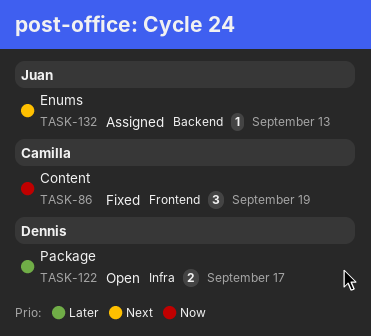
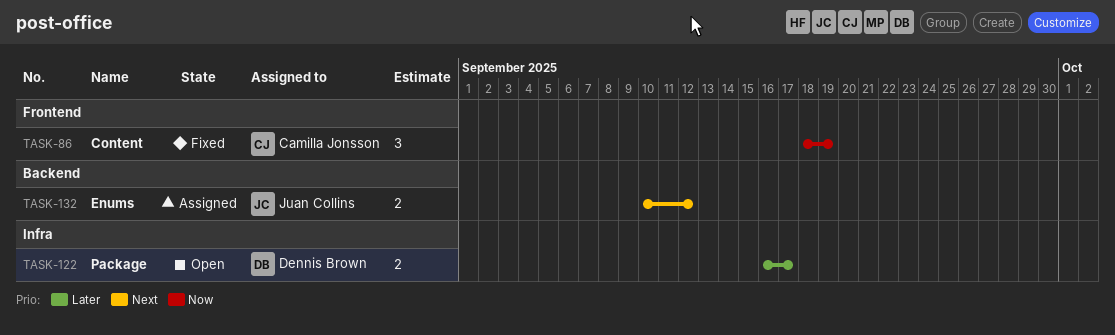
TASK-132, estimate: 1 -> 2
TASK-132, due: Sep 13 -> Sep 12

